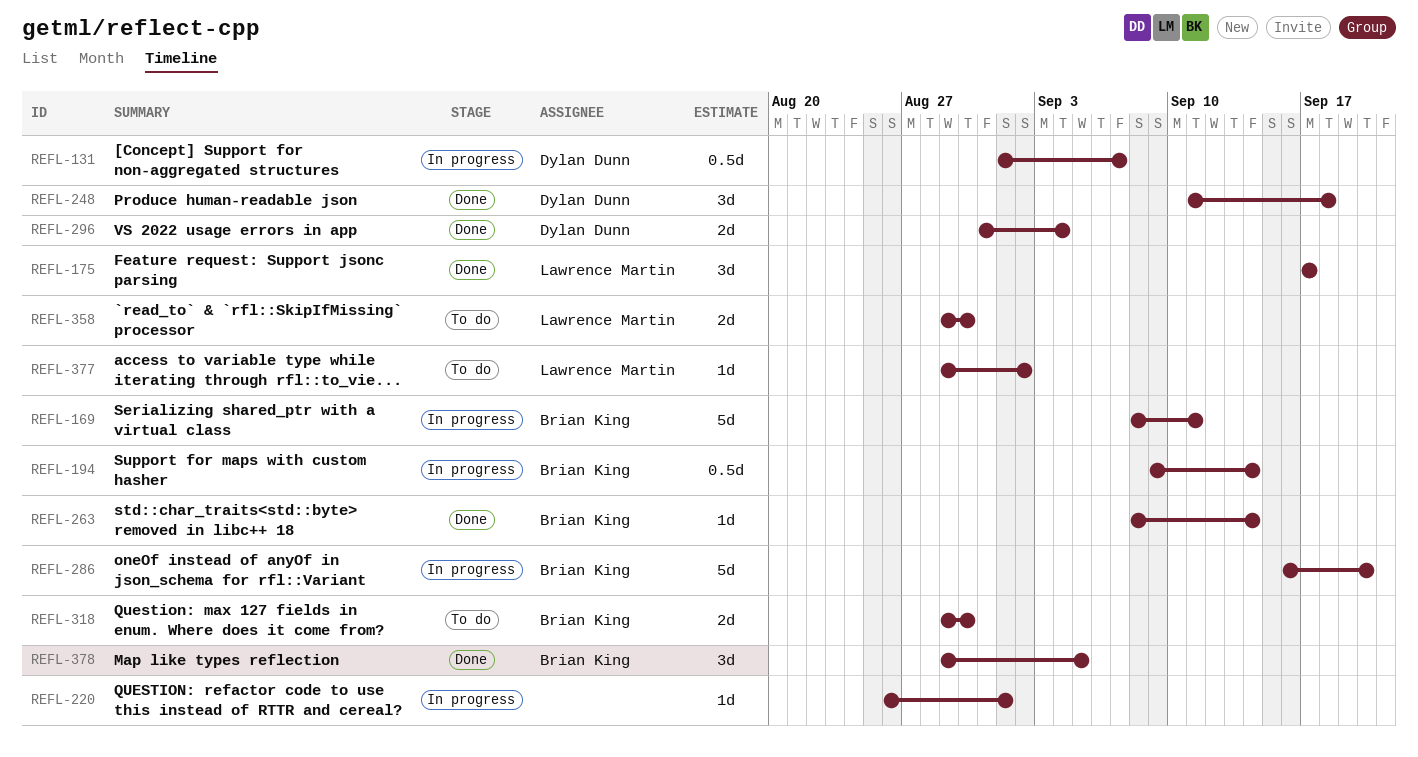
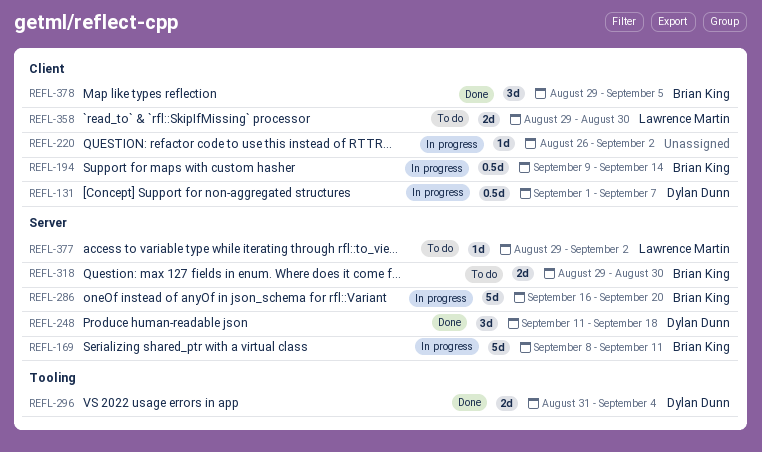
REFL-175: present -> none
REFL-220, due: Sep 1 -> Sep 2
REFL-263: present -> none

